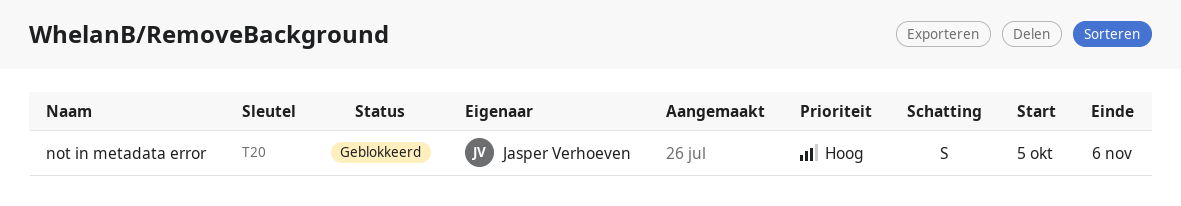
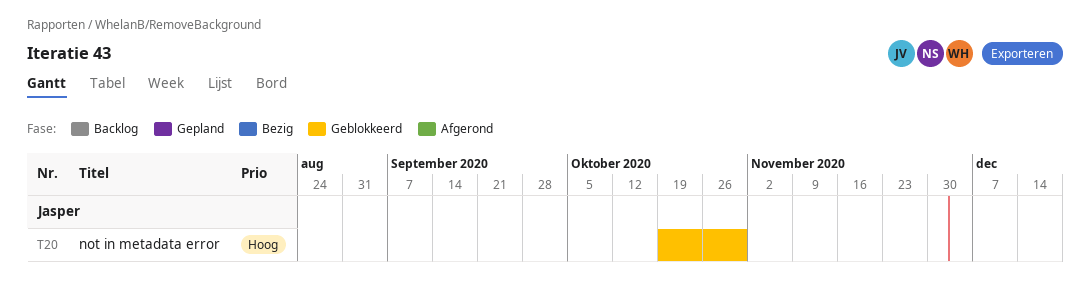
T20, start: Oct 5 -> Oct 19
T20, due: Nov 6 -> Oct 30

